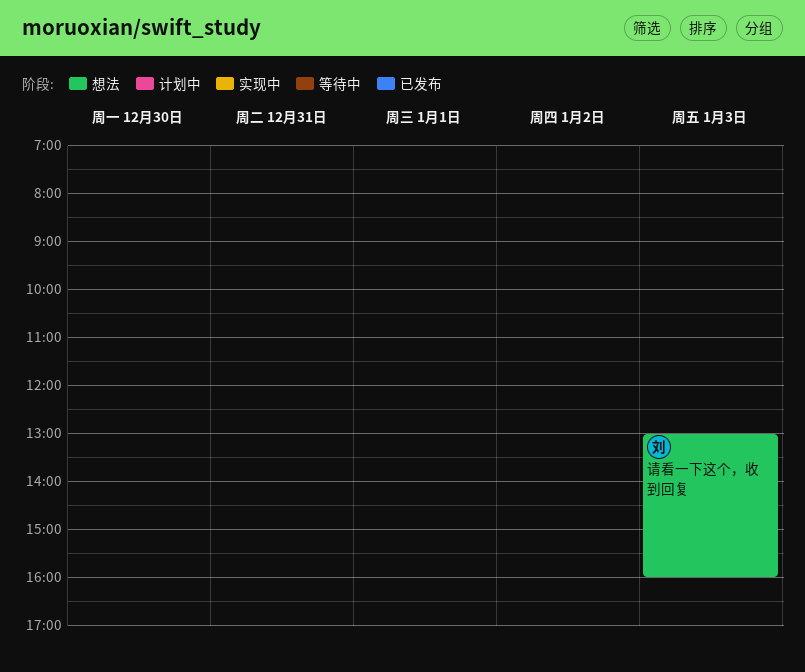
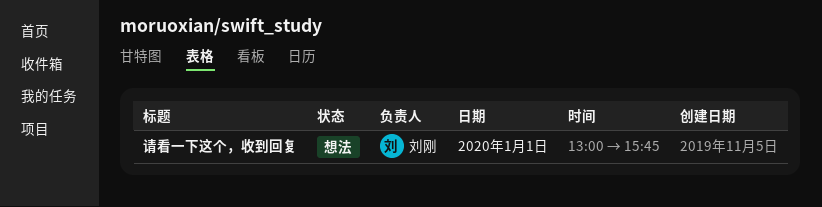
请看一下这个，收到回复, day: Jan 3 -> Jan 1
请看一下这个，收到回复, ends: 16:00 -> 15:45

